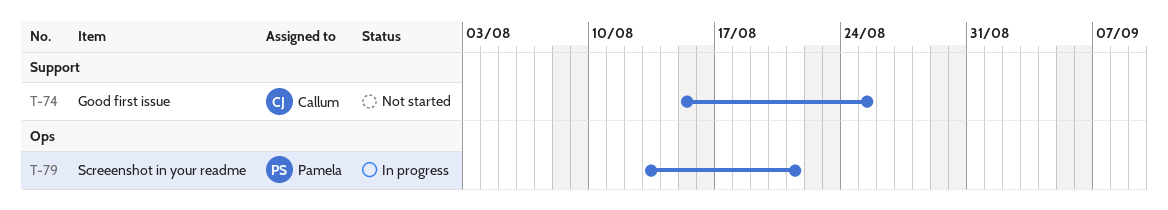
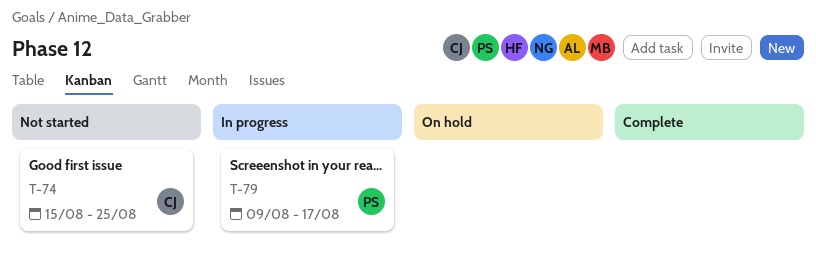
T-79, start: Aug 13 -> Aug 9
T-79, due: Aug 21 -> Aug 17

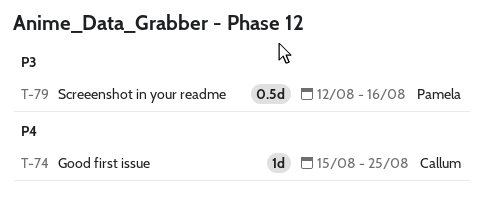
T-79, start: Aug 9 -> Aug 12
T-79, due: Aug 17 -> Aug 16

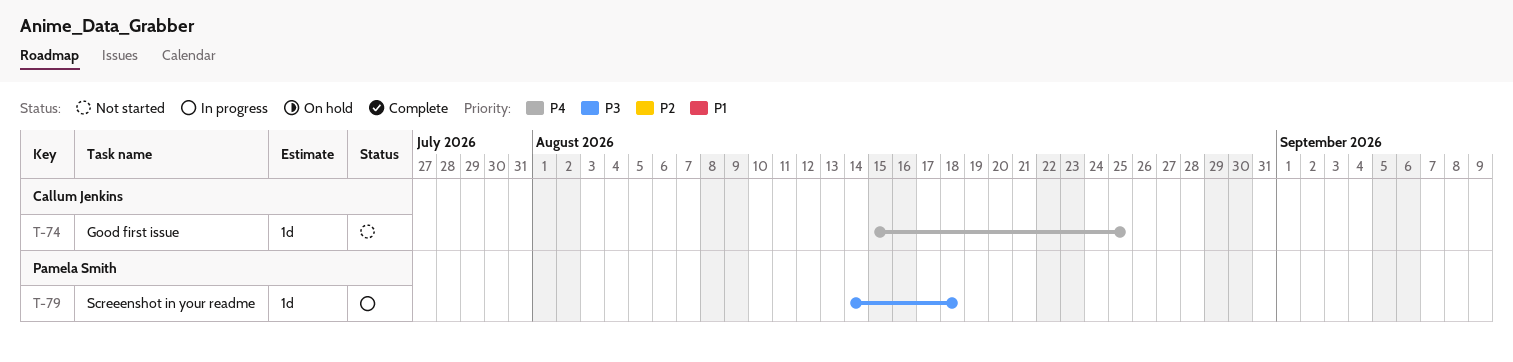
T-79, estimate: 0.5d -> 1d
T-79, start: Aug 12 -> Aug 14
T-79, due: Aug 16 -> Aug 18

